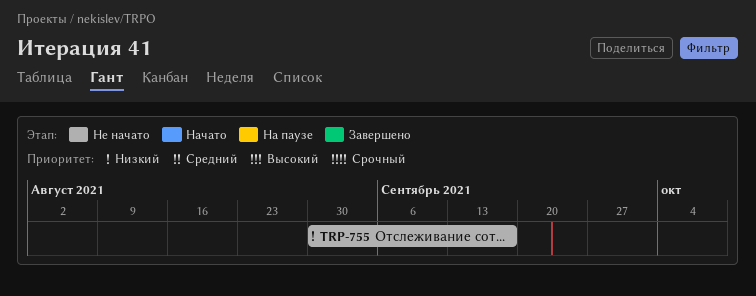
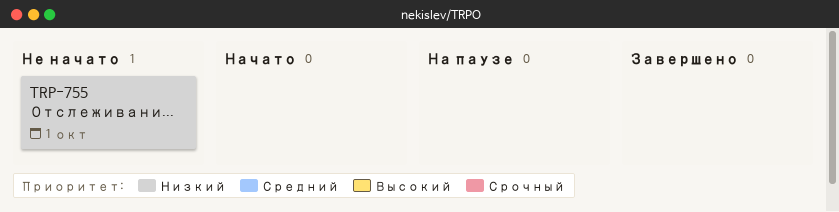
TRP-755, due: Sep 17 -> Oct 1

